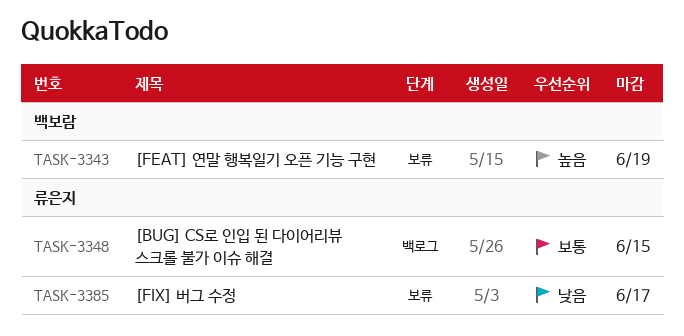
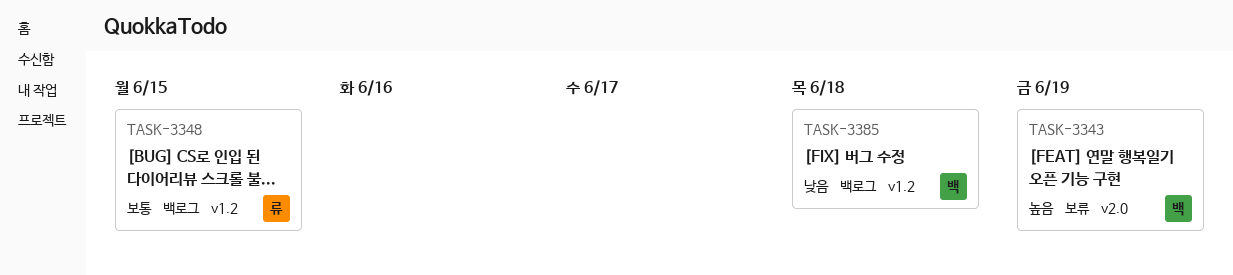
TASK-3385, status: 보류 -> 백로그
TASK-3385, owner: 류은지 -> 백보람
TASK-3385, due: Jun 17 -> Jun 18

